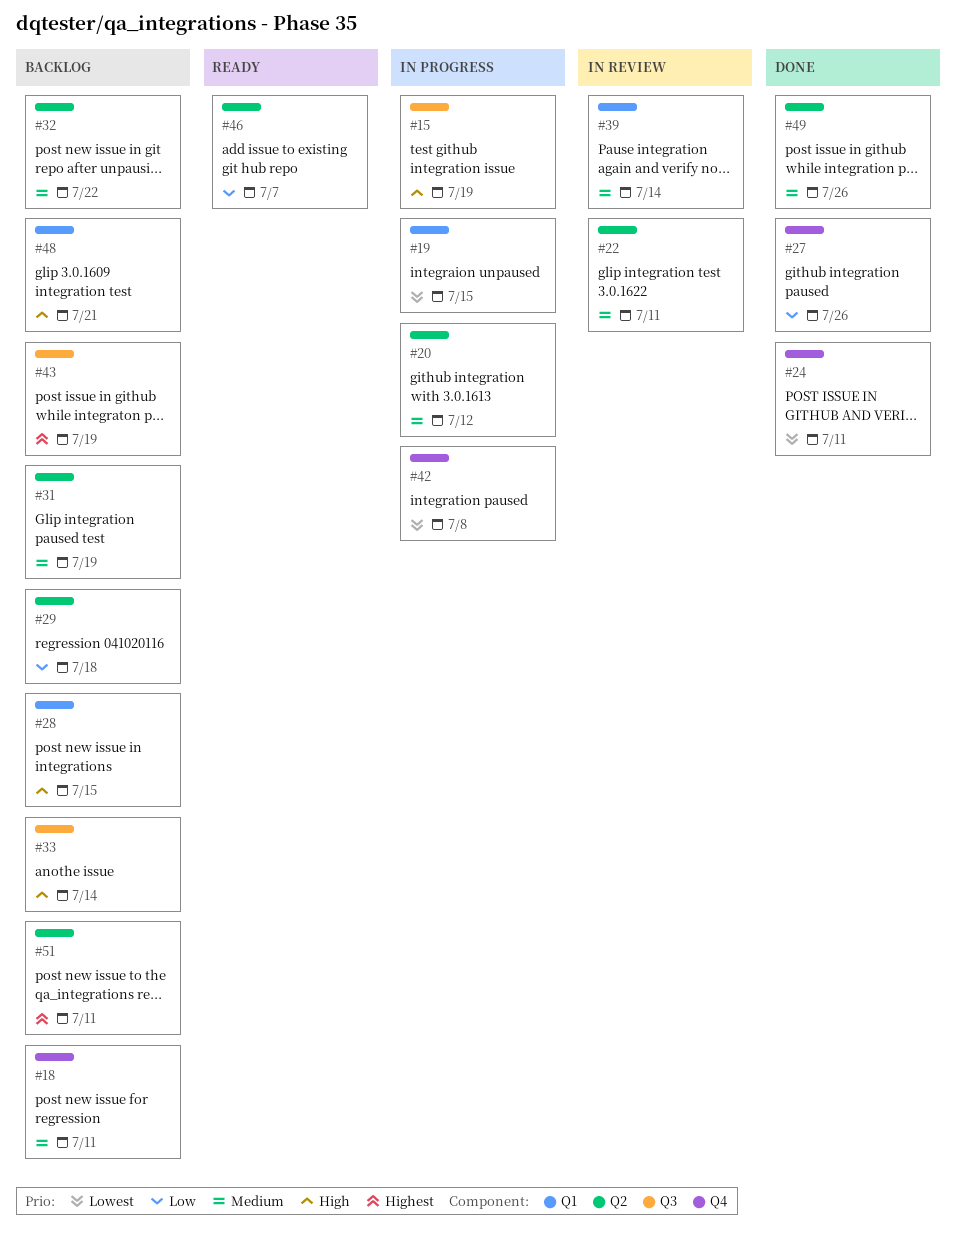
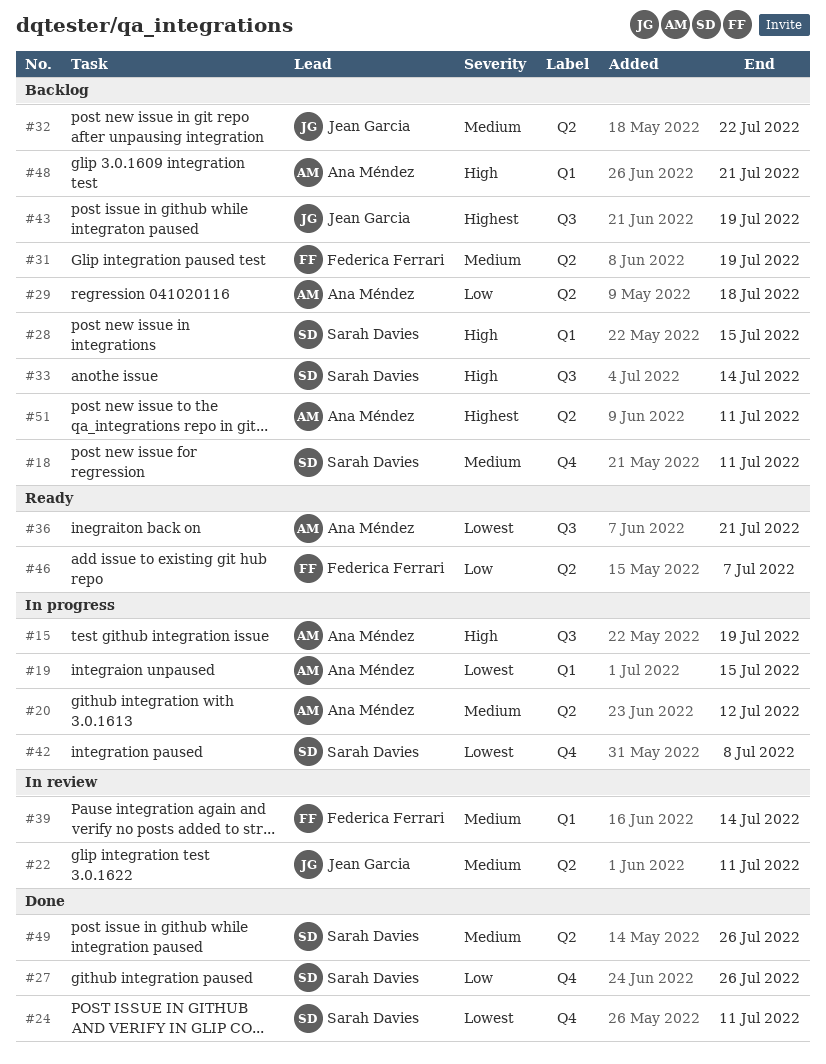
#36: none -> present

